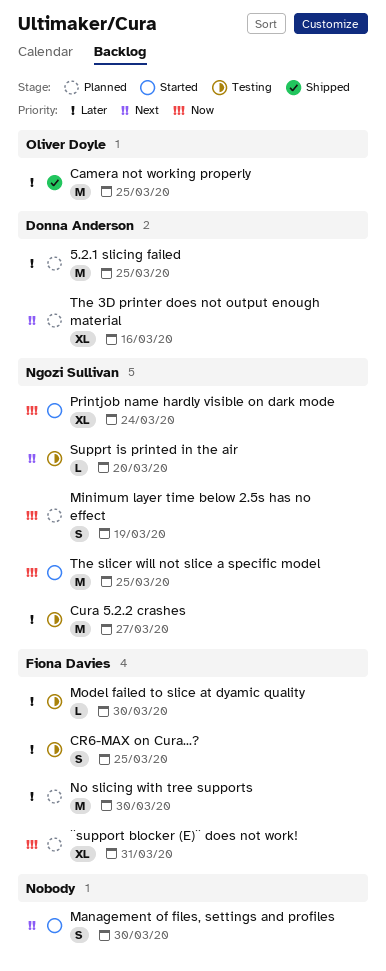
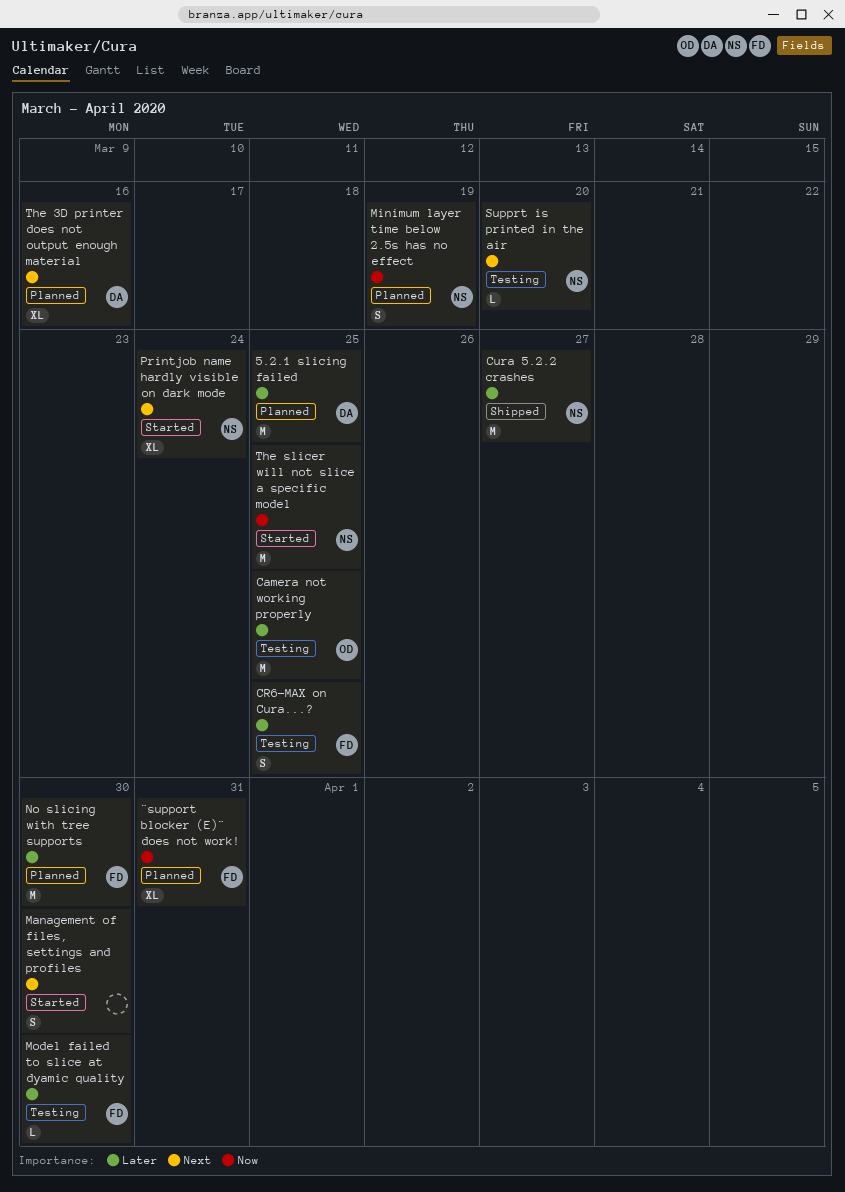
Camera not working properly, status: Shipped -> Testing
Cura 5.2.2 crashes, status: Testing -> Shipped
Printjob name hardly visible on dark mode, priority: Now -> Next

